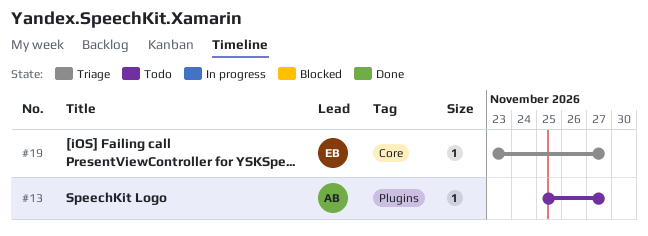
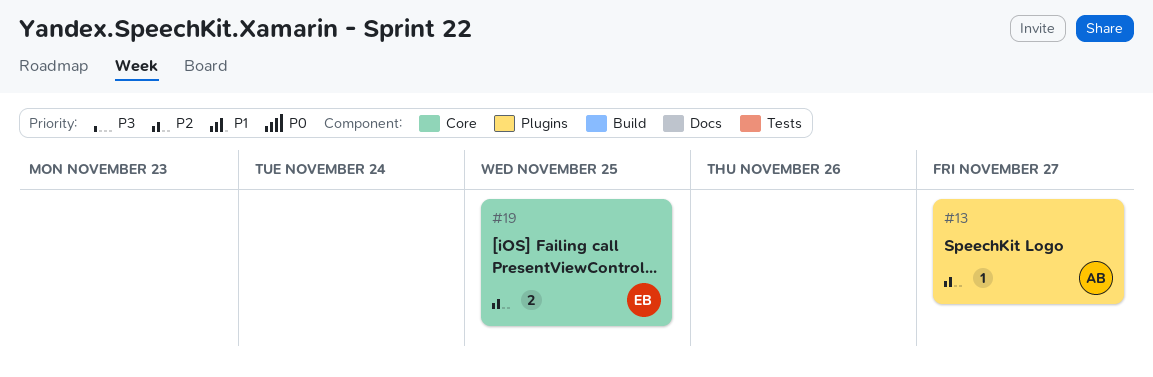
#19, estimate: 1 -> 2
#19, due: Nov 27 -> Nov 25

